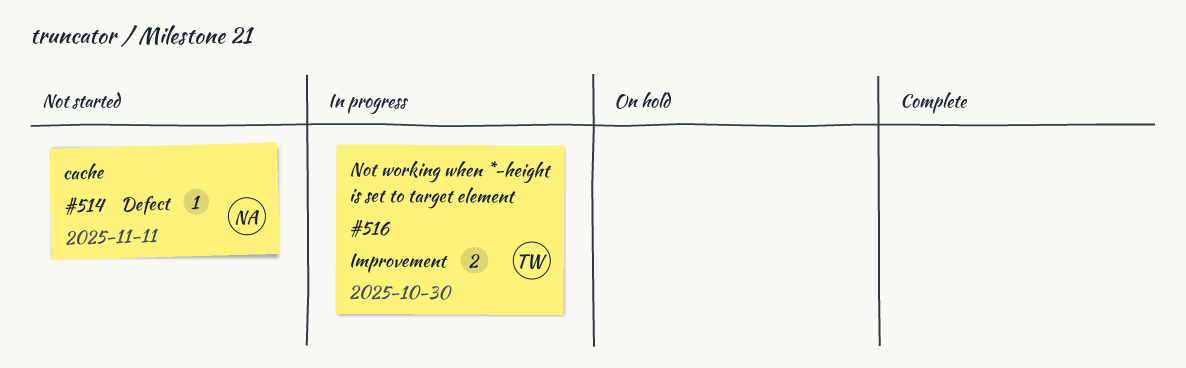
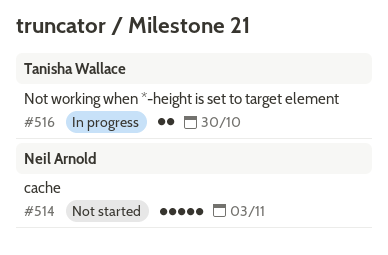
#514, estimate: 1 -> 5
#514, due: Nov 11 -> Nov 3

